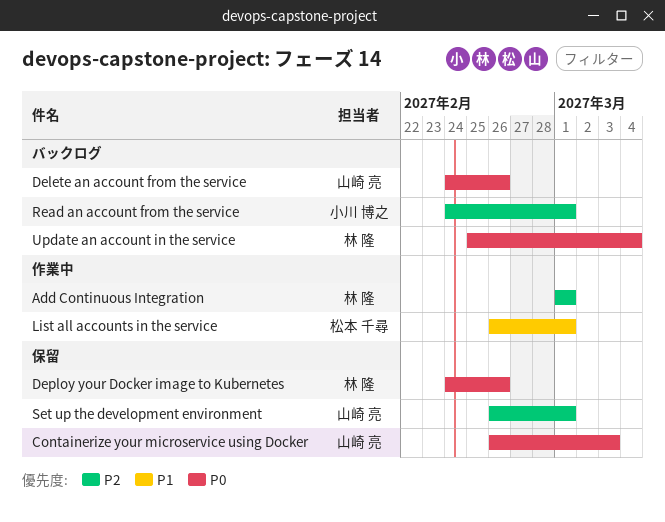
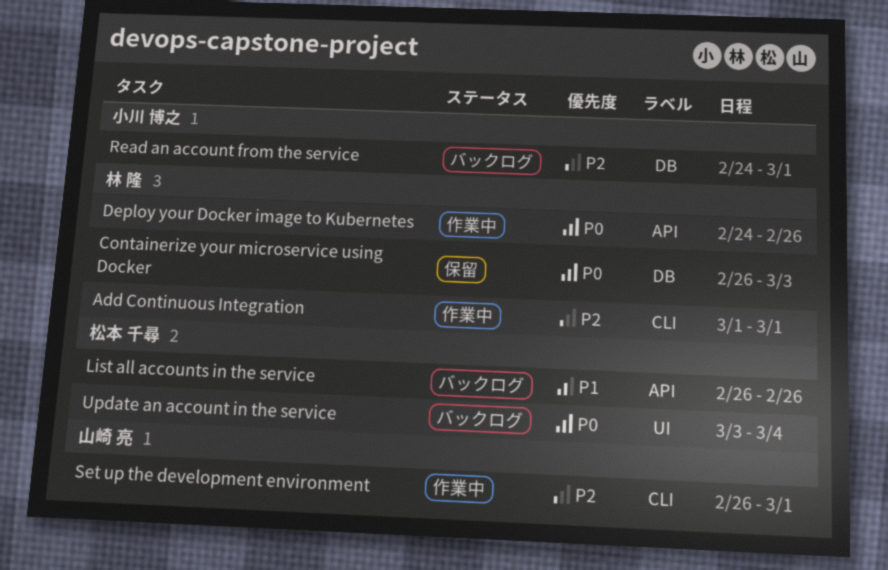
Containerize your microservice using Docker, owner: 山崎 亮 -> 林 隆
Delete an account from the service: present -> none
Deploy your Docker image to Kubernetes, status: 保留 -> 作業中
List all accounts in the service, status: 作業中 -> バックログ
List all accounts in the service, due: Mar 1 -> Feb 26
Set up the development environment, status: 保留 -> 作業中
Update an account in the service, owner: 林 隆 -> 松本 千尋
Update an account in the service, start: Feb 25 -> Mar 3

